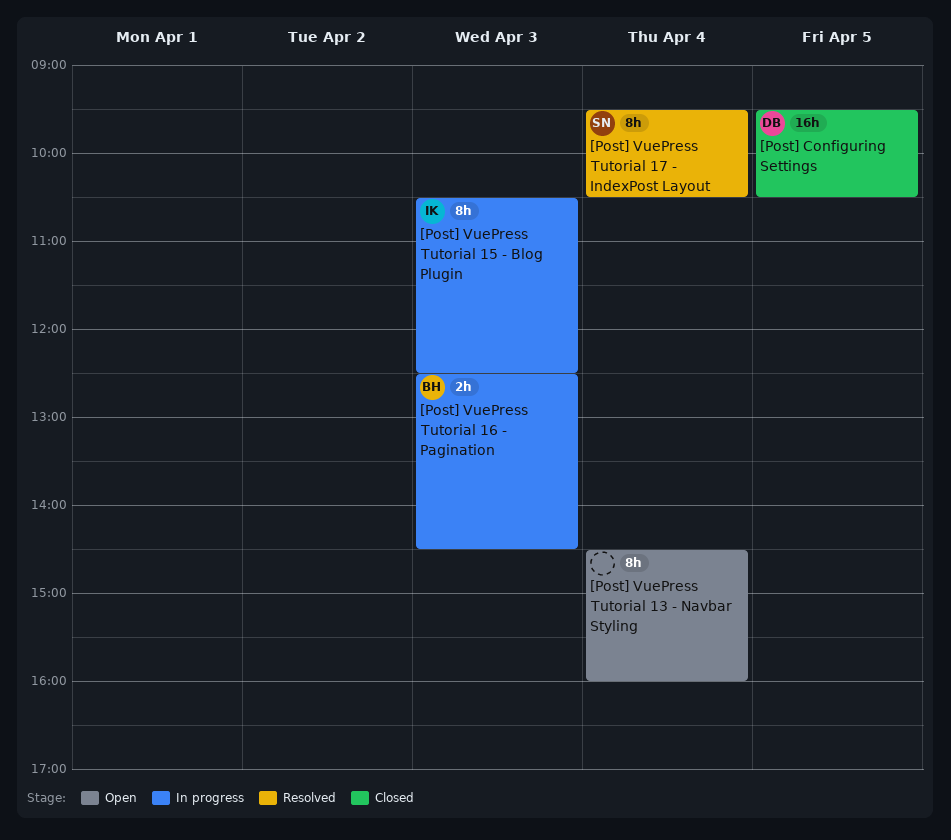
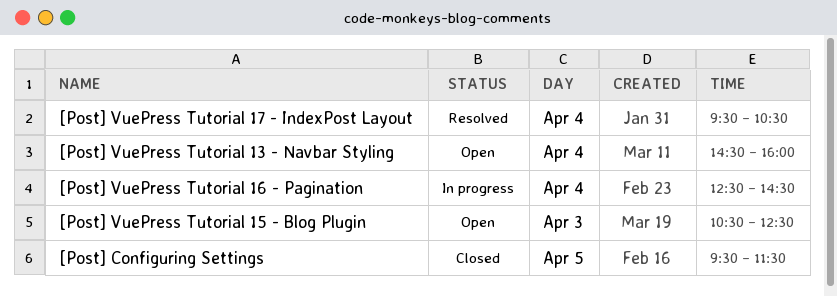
[Post] Configuring Settings, ends: 10:30 -> 11:30
[Post] VuePress Tutorial 15 - Blog Plugin, status: In progress -> Open
[Post] VuePress Tutorial 16 - Pagination, day: Apr 3 -> Apr 4

